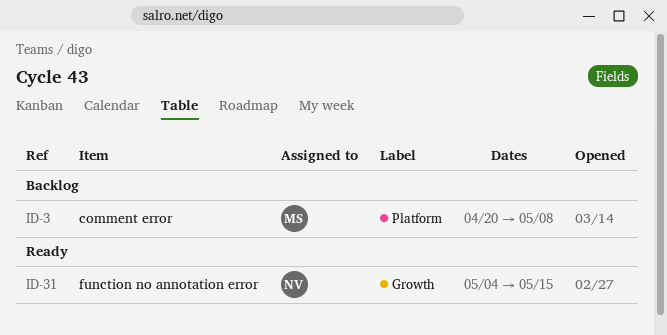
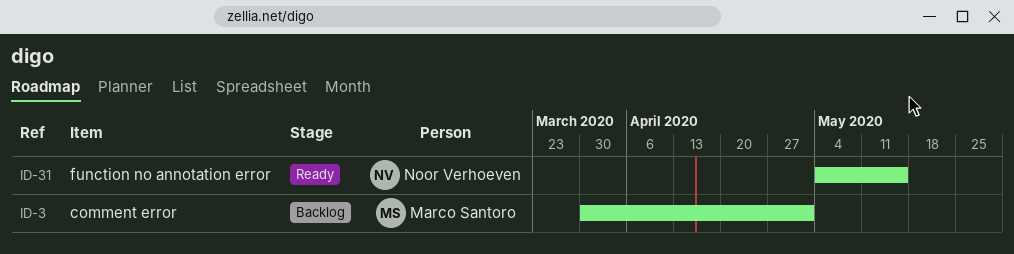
ID-3, start: Apr 20 -> Mar 30
ID-3, due: May 8 -> May 1

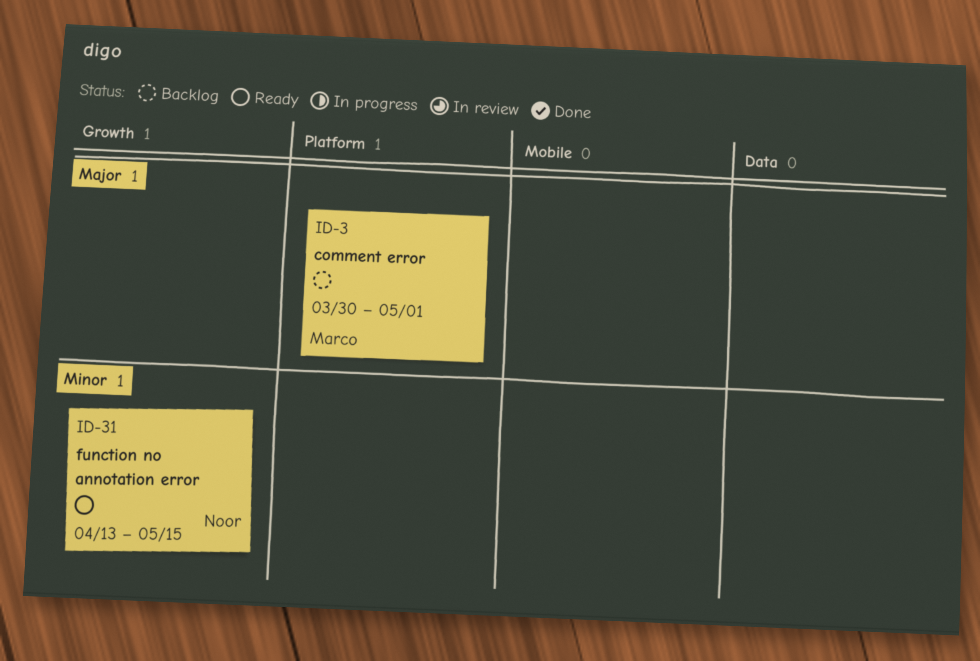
ID-31, start: May 4 -> Apr 13

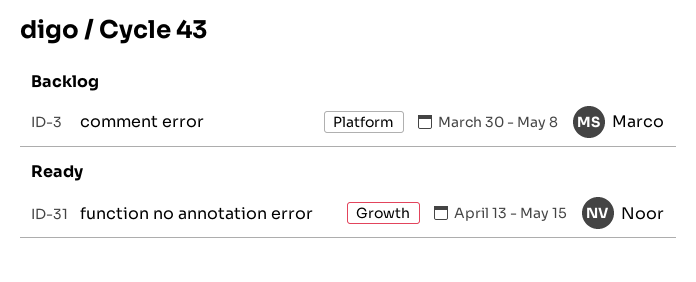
ID-3, due: May 1 -> May 8

